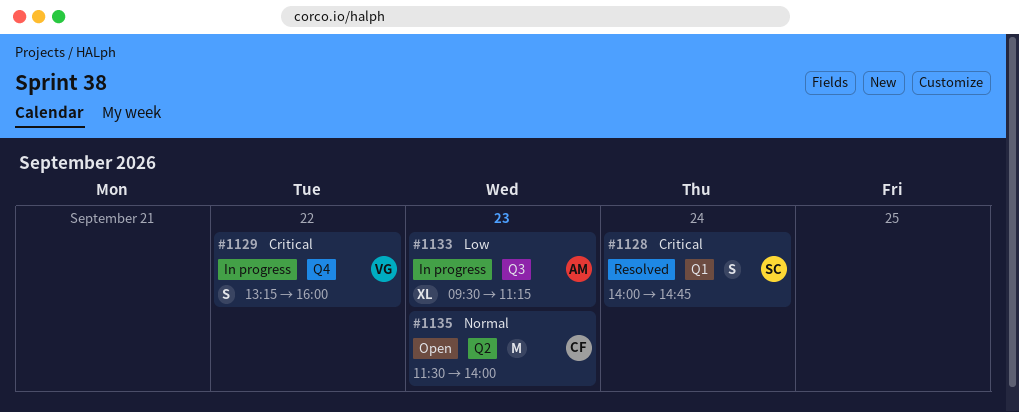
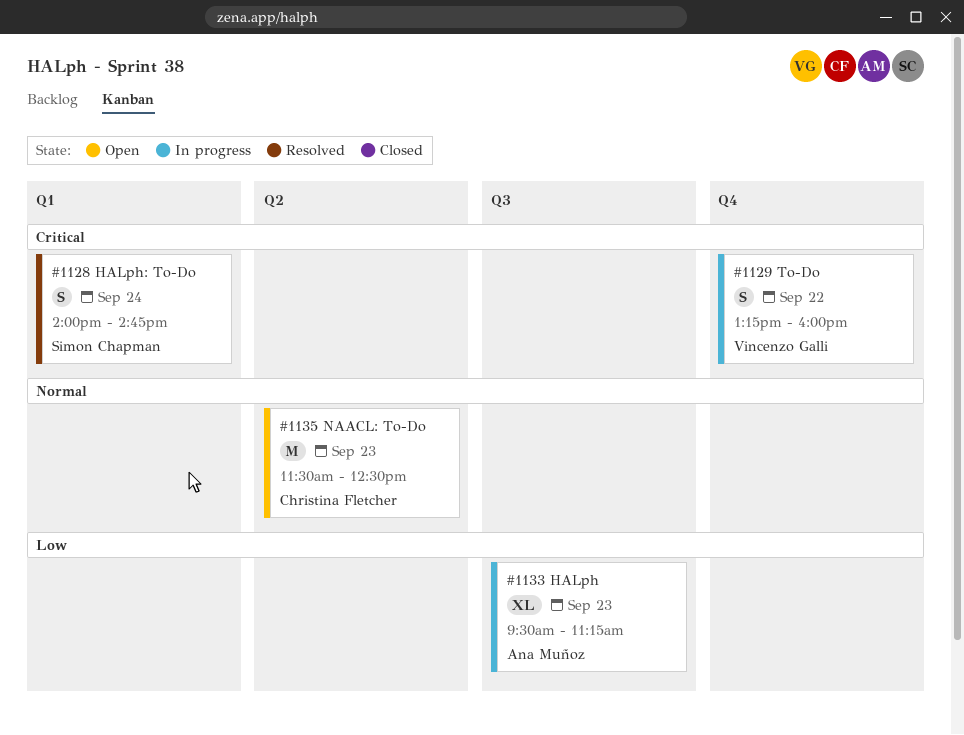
#1135, ends: 14:00 -> 12:30

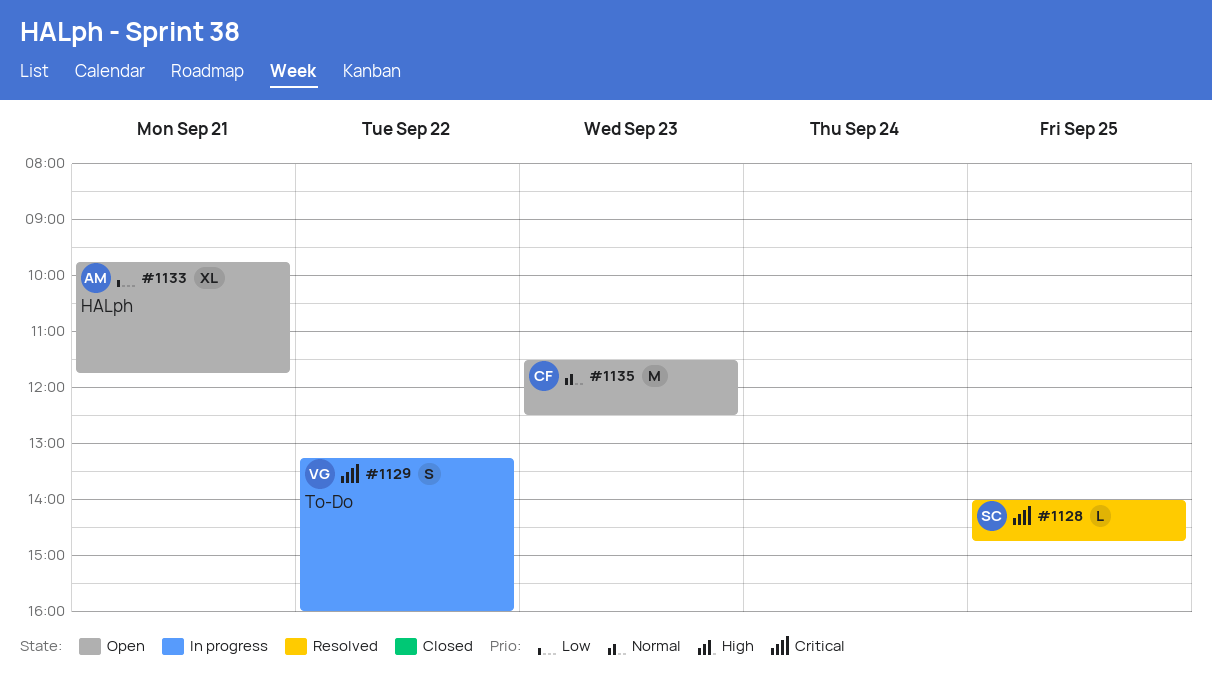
#1128, estimate: S -> L
#1128, day: Sep 24 -> Sep 25
#1133, status: In progress -> Open
#1133, day: Sep 23 -> Sep 21
#1133, begins: 09:30 -> 09:45
#1133, ends: 11:15 -> 11:45

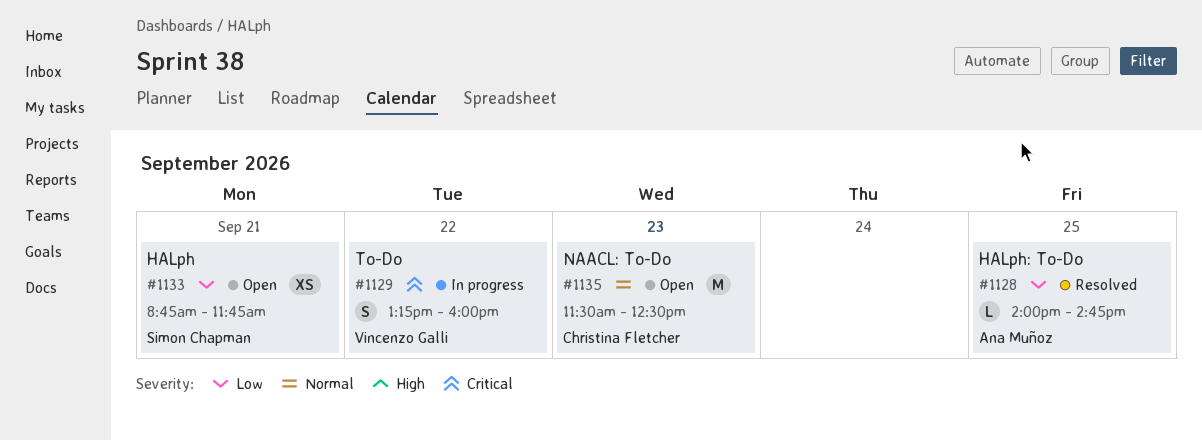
#1128, owner: Simon Chapman -> Ana Muñoz
#1128, priority: Critical -> Low
#1133, owner: Ana Muñoz -> Simon Chapman
#1133, estimate: XL -> XS
#1133, begins: 09:45 -> 08:45

